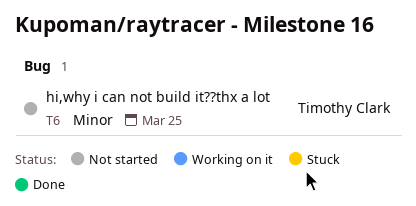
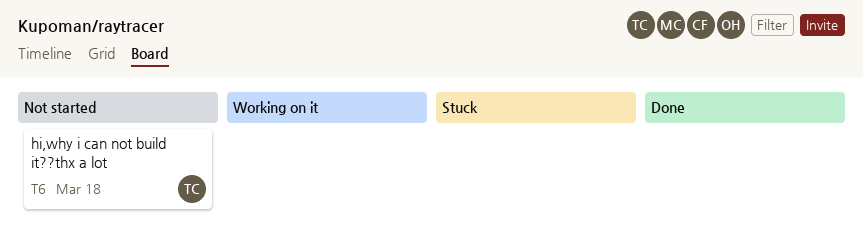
T6, due: Mar 25 -> Mar 18

